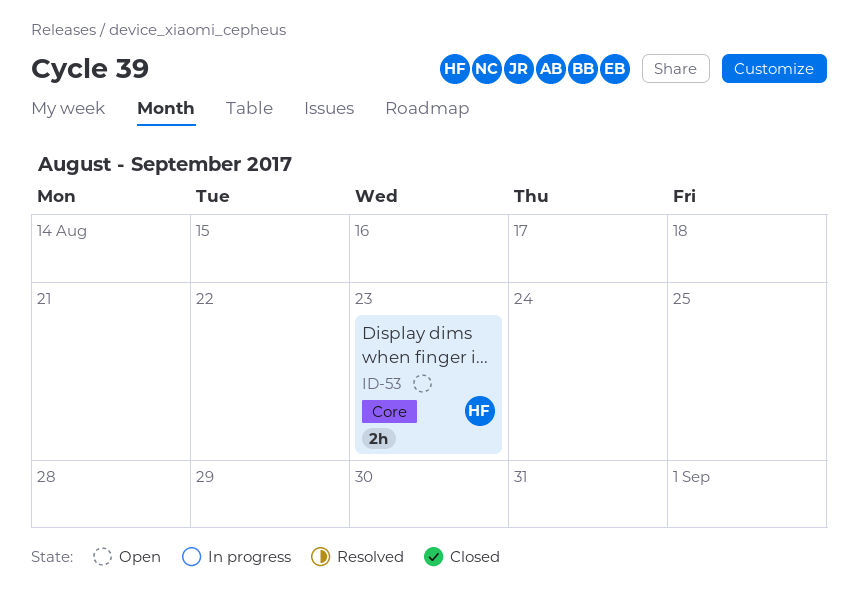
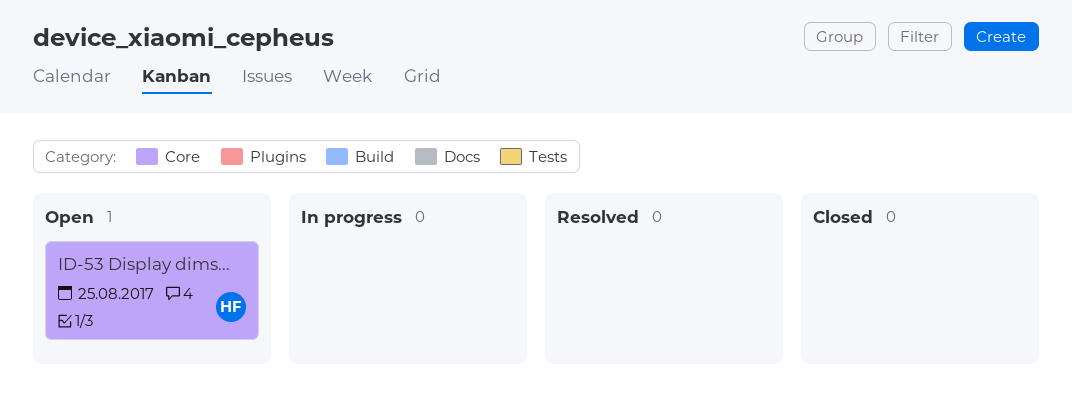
ID-53, due: Aug 23 -> Aug 25

